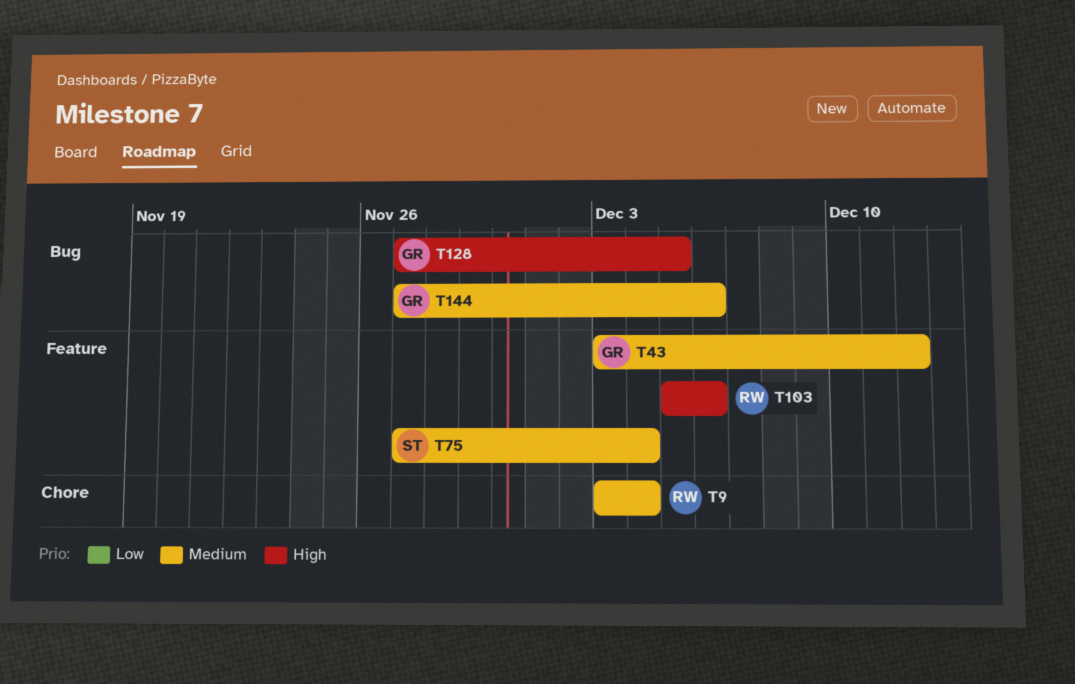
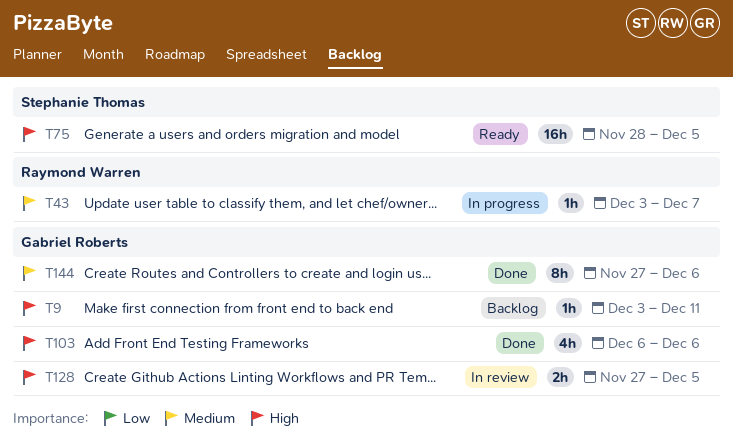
T9, owner: Raymond Warren -> Gabriel Roberts
T9, priority: Medium -> High
T9, due: Dec 4 -> Dec 11
T43, owner: Gabriel Roberts -> Raymond Warren
T43, due: Dec 12 -> Dec 7
T75, priority: Medium -> High
T75, start: Nov 27 -> Nov 28
T75, due: Dec 4 -> Dec 5
T103, owner: Raymond Warren -> Gabriel Roberts
T103, start: Dec 5 -> Dec 6

